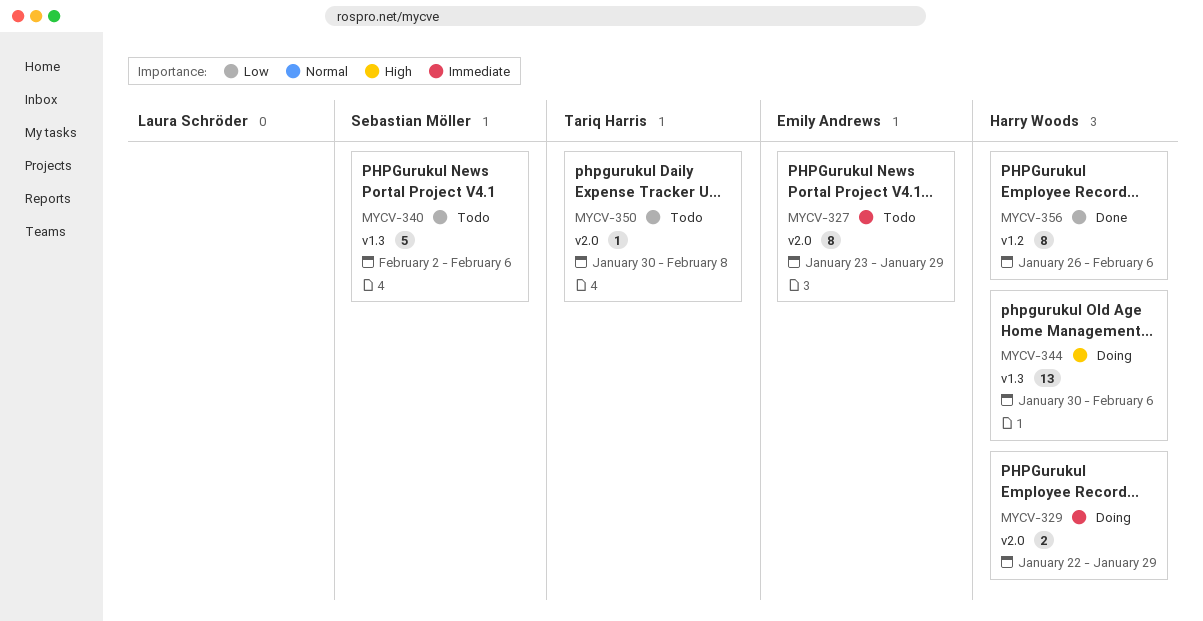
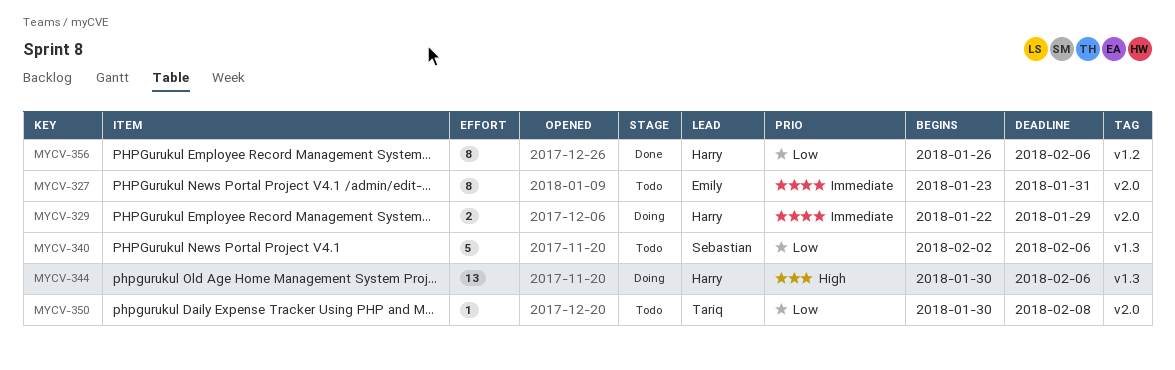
MYCV-327, due: Jan 29 -> Jan 31

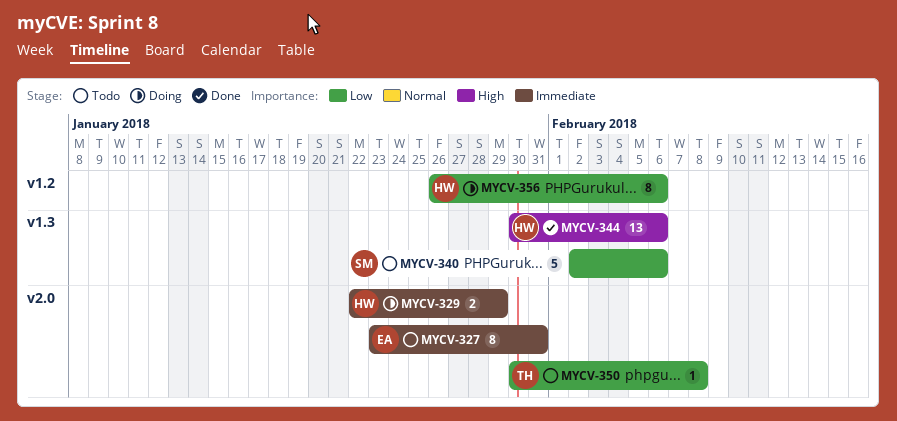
MYCV-344, status: Doing -> Done
MYCV-356, status: Done -> Doing

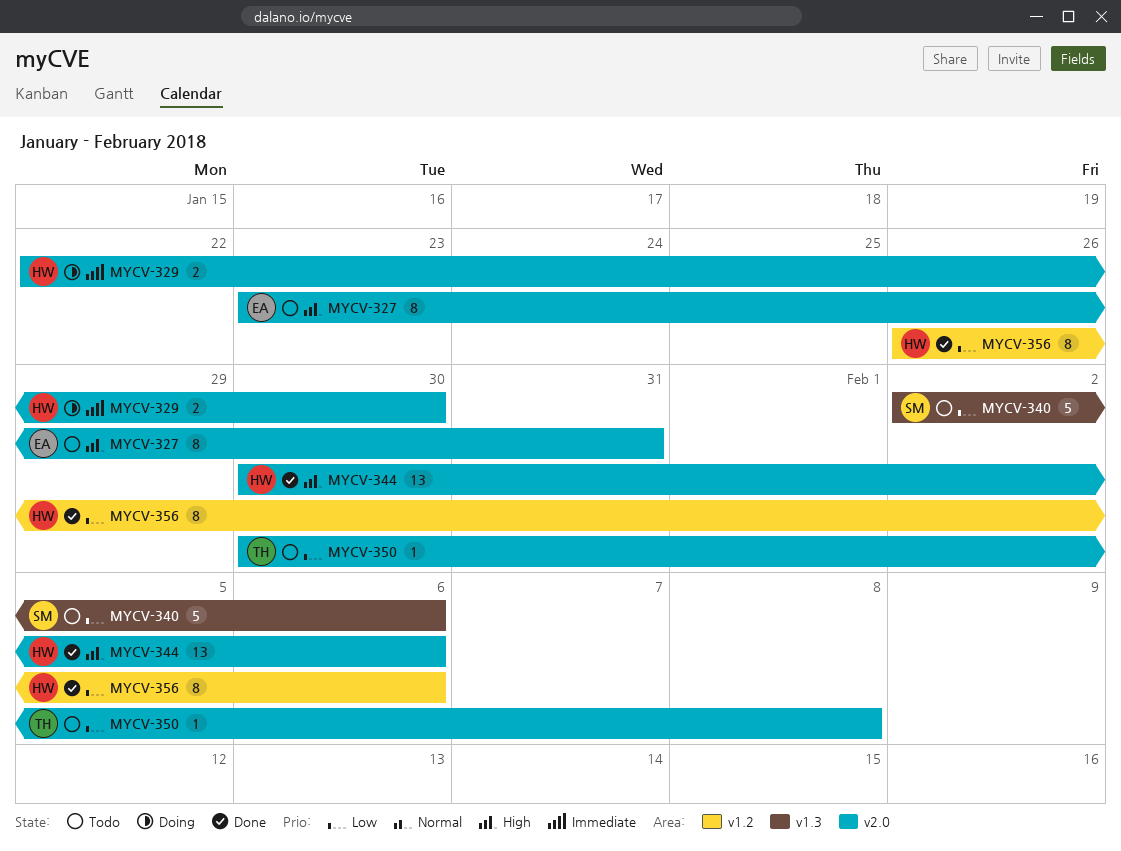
MYCV-327, priority: Immediate -> High
MYCV-329, due: Jan 29 -> Jan 30
MYCV-344, label: v1.3 -> v2.0
MYCV-356, status: Doing -> Done

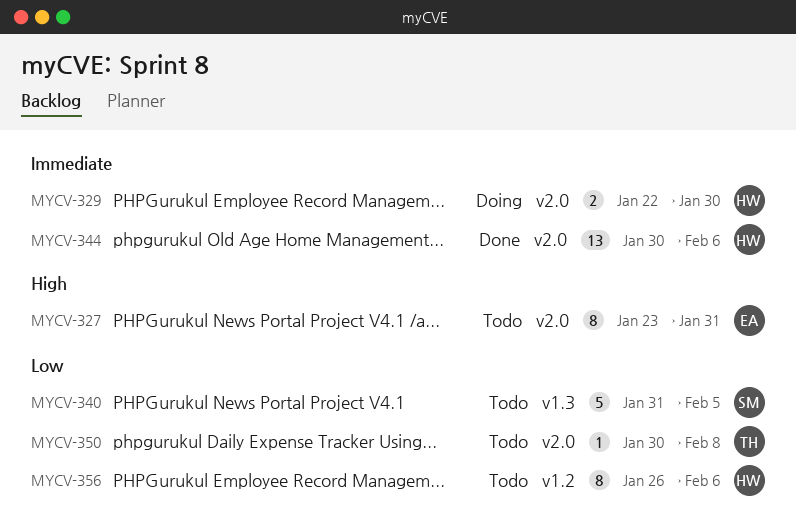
MYCV-340, start: Feb 2 -> Jan 31
MYCV-340, due: Feb 6 -> Feb 5
MYCV-344, priority: High -> Immediate
MYCV-356, status: Done -> Todo

